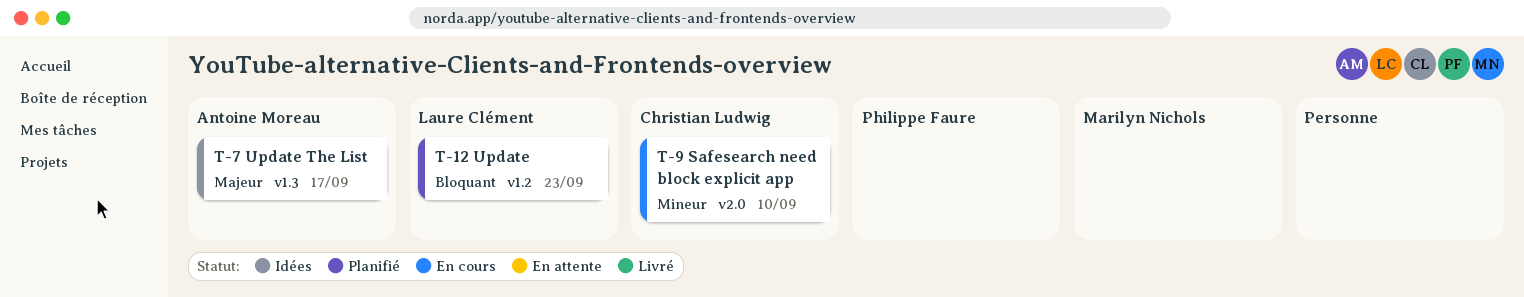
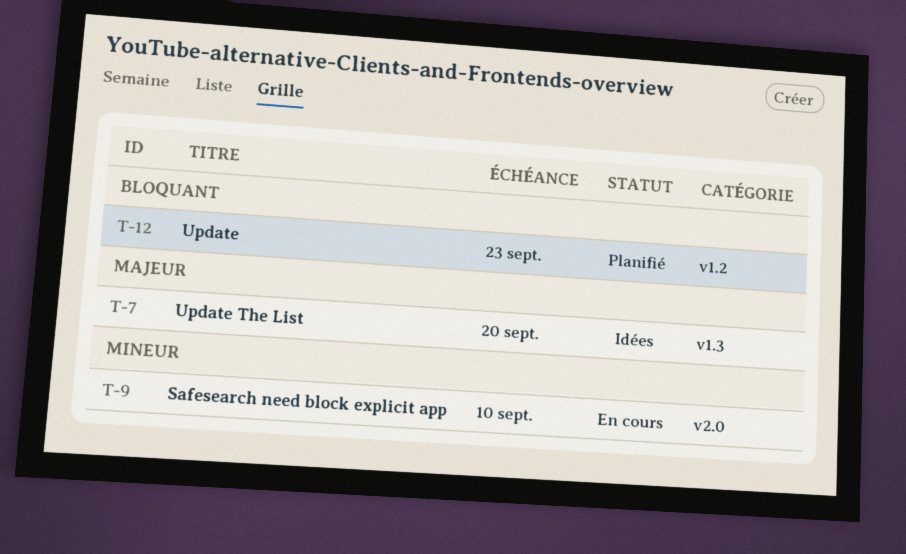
T-7, due: Sep 17 -> Sep 20

